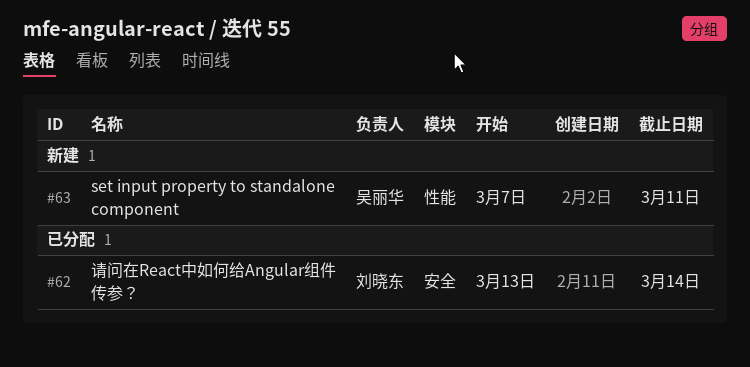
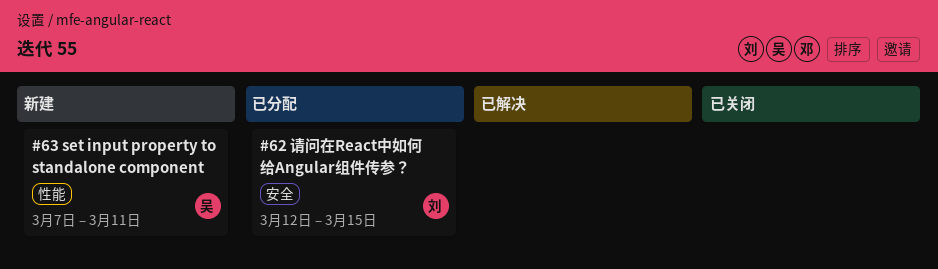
#62, start: Mar 13 -> Mar 12
#62, due: Mar 14 -> Mar 15

